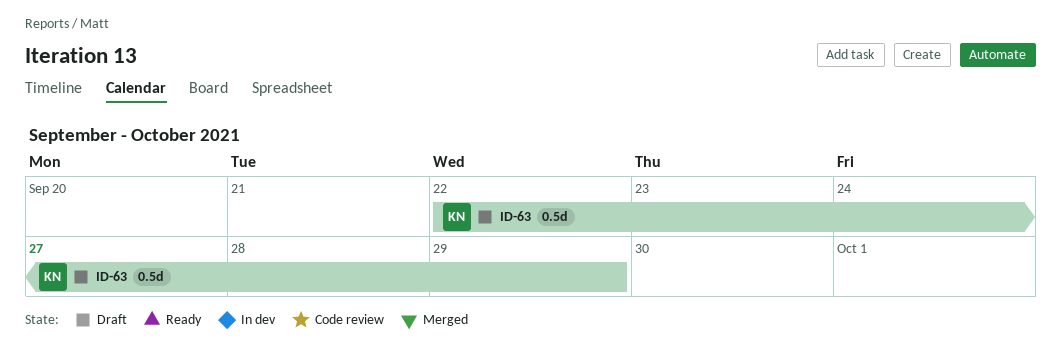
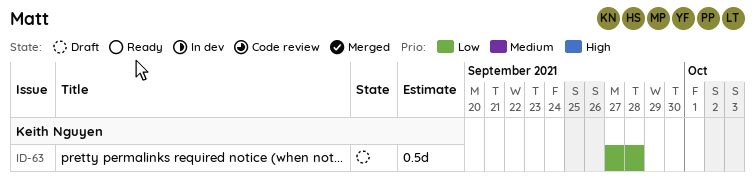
ID-63, start: Sep 22 -> Sep 27
ID-63, due: Sep 29 -> Sep 28

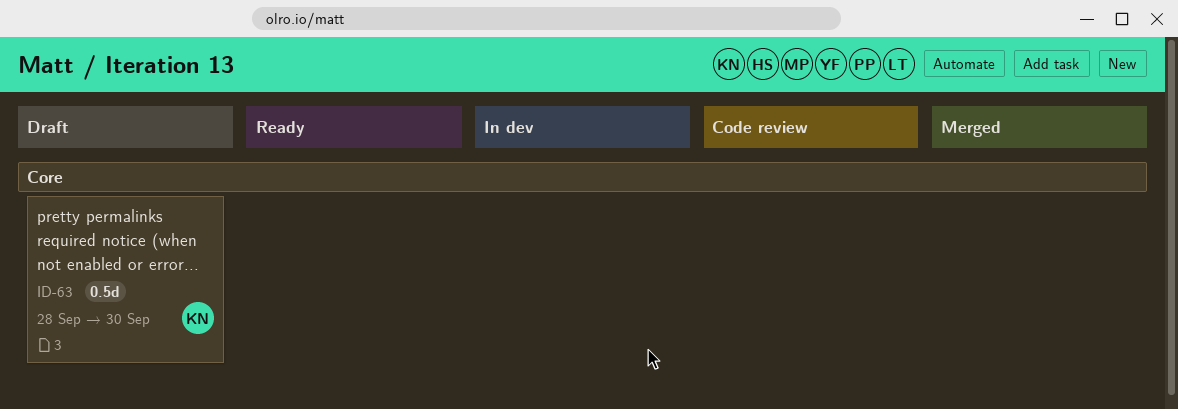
ID-63, start: Sep 27 -> Sep 28
ID-63, due: Sep 28 -> Sep 30

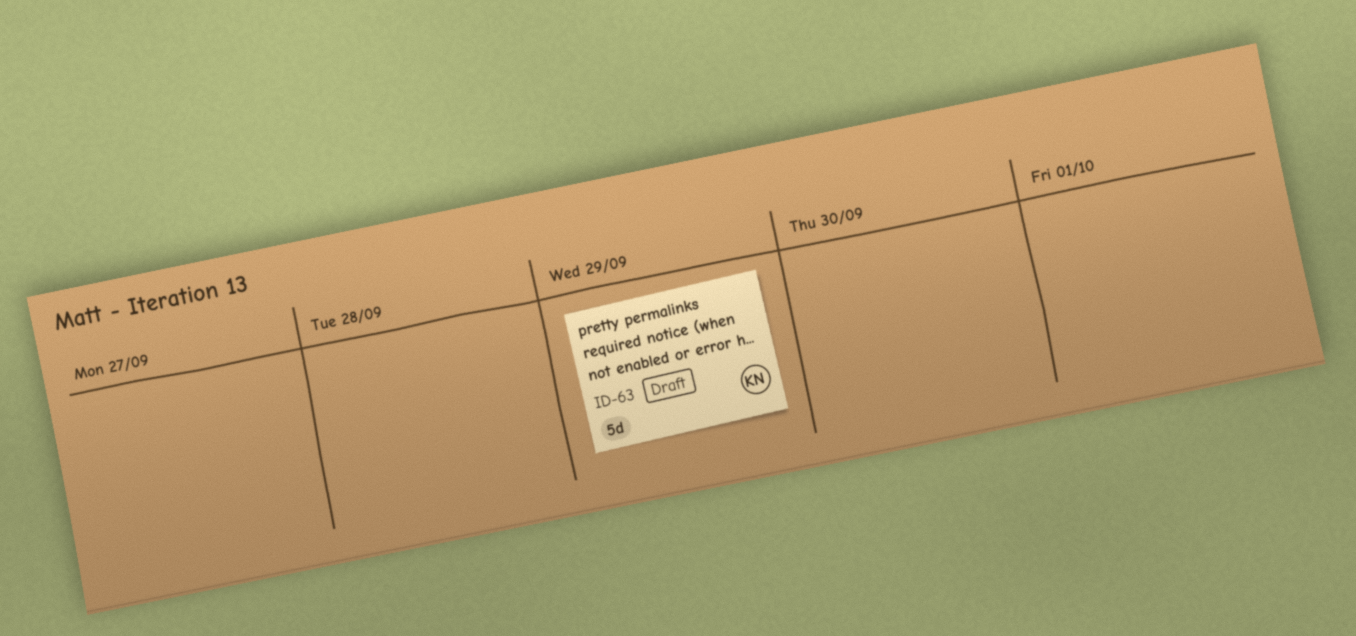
ID-63, estimate: 0.5d -> 5d
ID-63, due: Sep 30 -> Sep 29

